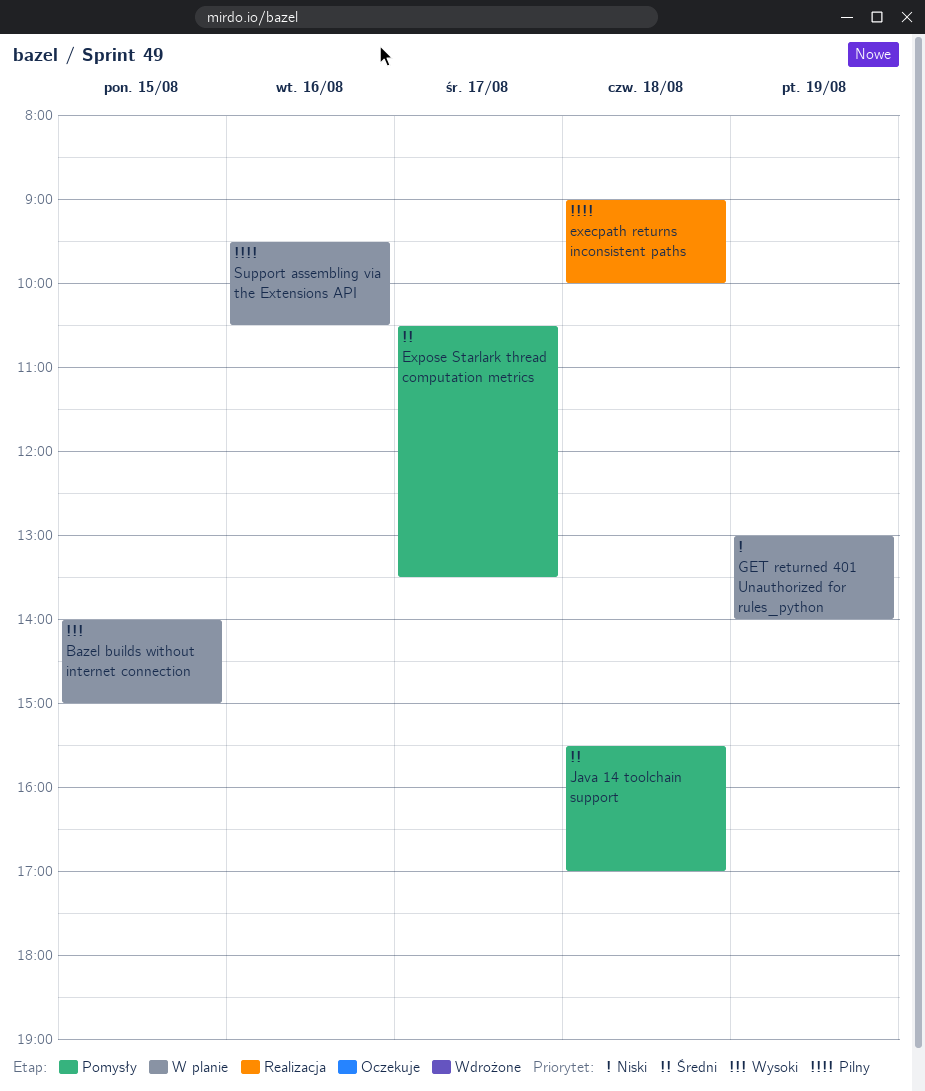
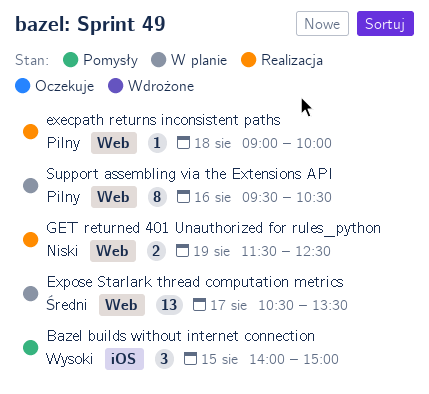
Bazel builds without internet connection, status: W planie -> Pomysły
Expose Starlark thread computation metrics, status: Pomysły -> W planie
GET returned 401 Unauthorized for rules_python, status: W planie -> Realizacja
GET returned 401 Unauthorized for rules_python, begins: 13:00 -> 11:30
GET returned 401 Unauthorized for rules_python, ends: 14:00 -> 12:30
Java 14 toolchain support: present -> none

